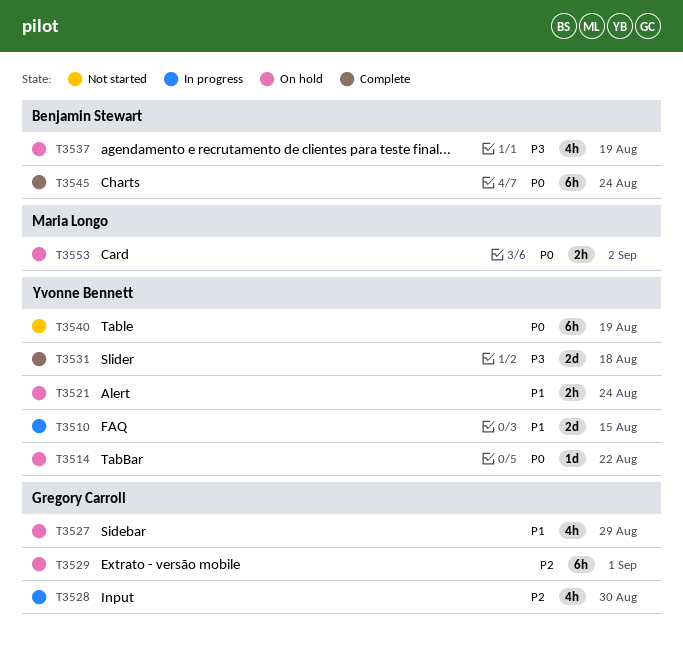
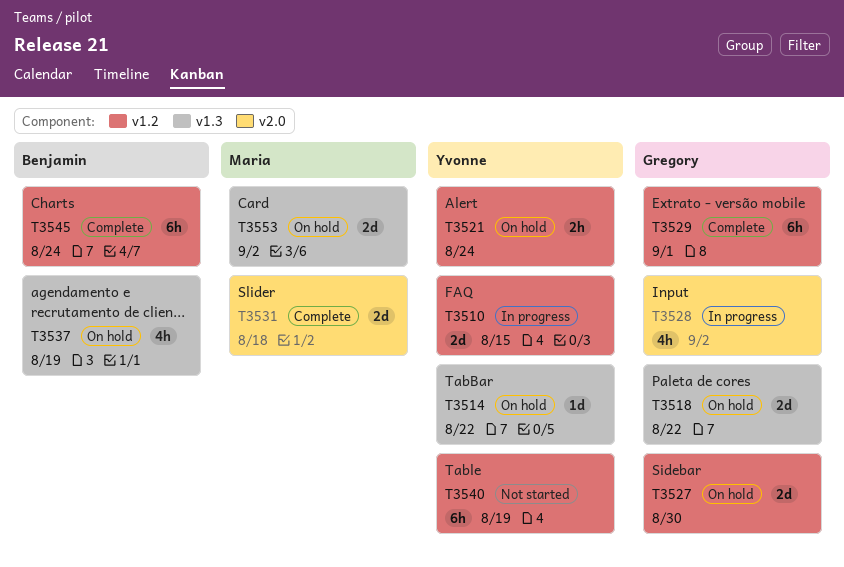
T3518: none -> present
T3527, estimate: 4h -> 2d
T3527, due: Aug 29 -> Aug 30
T3528, due: Aug 30 -> Sep 2
T3529, status: On hold -> Complete
T3531, owner: Yvonne Bennett -> Maria Longo
T3553, estimate: 2h -> 2d

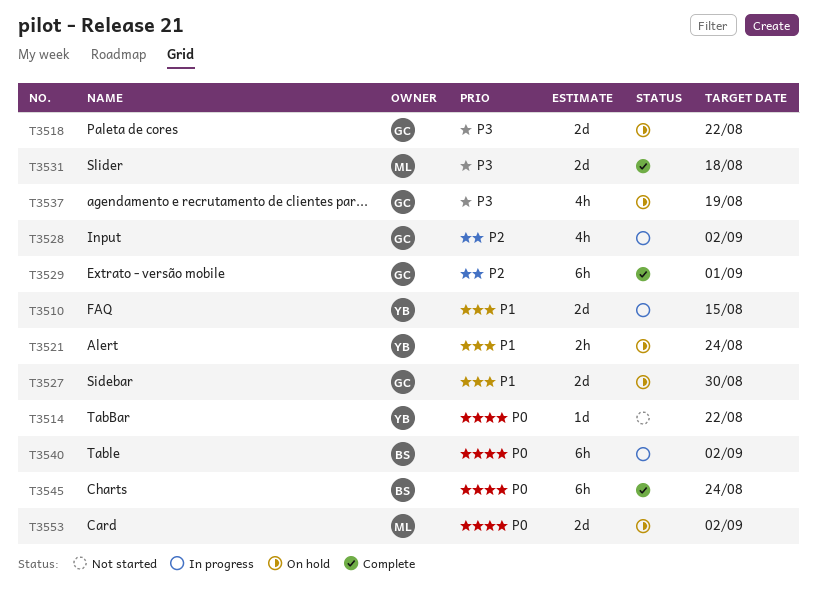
T3514, status: On hold -> Not started
T3537, owner: Benjamin -> Gregory
T3540, status: Not started -> In progress
T3540, owner: Yvonne -> Benjamin
T3540, due: Aug 19 -> Sep 2

